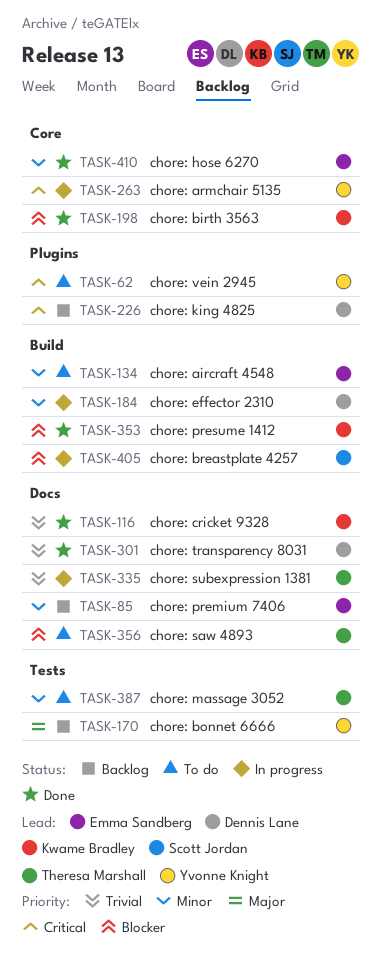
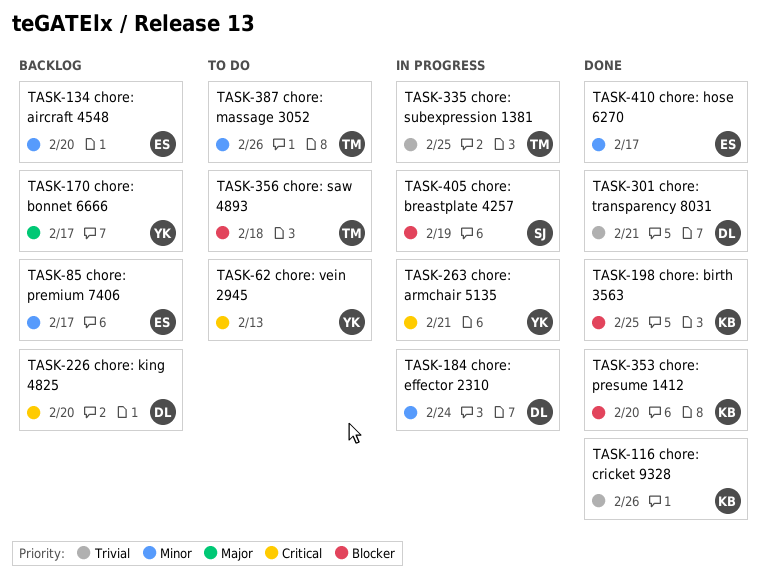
TASK-134, status: To do -> Backlog

